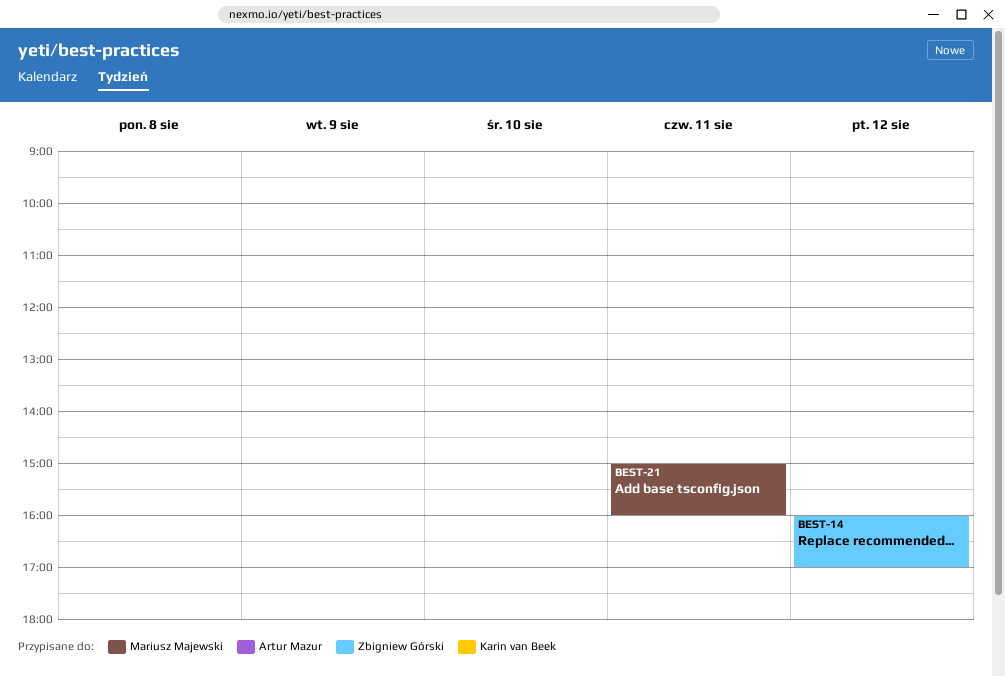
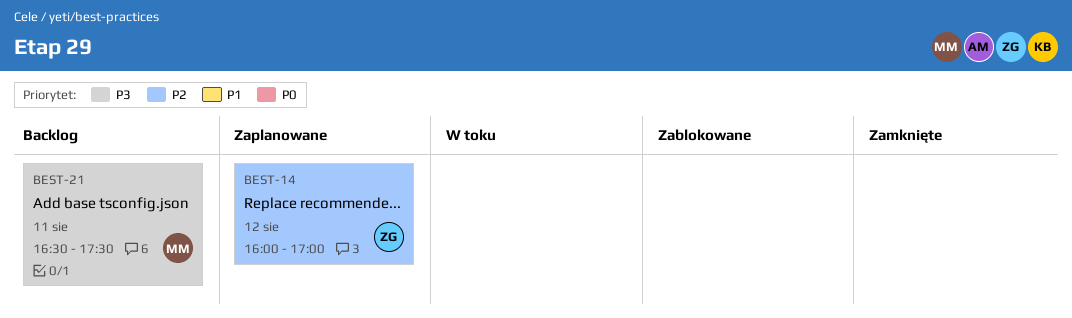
BEST-21, begins: 15:00 -> 16:30
BEST-21, ends: 16:00 -> 17:30

